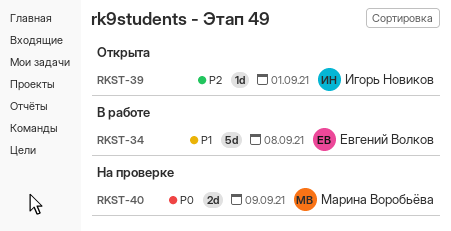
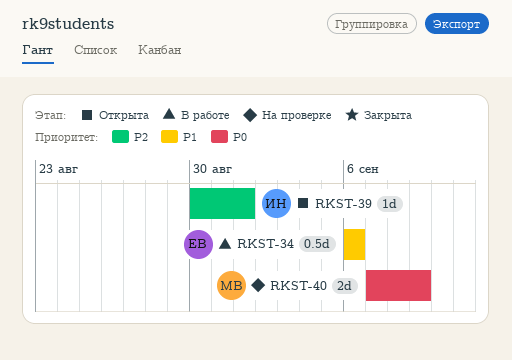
RKST-34, estimate: 5d -> 0.5d
RKST-34, due: Sep 8 -> Sep 6

